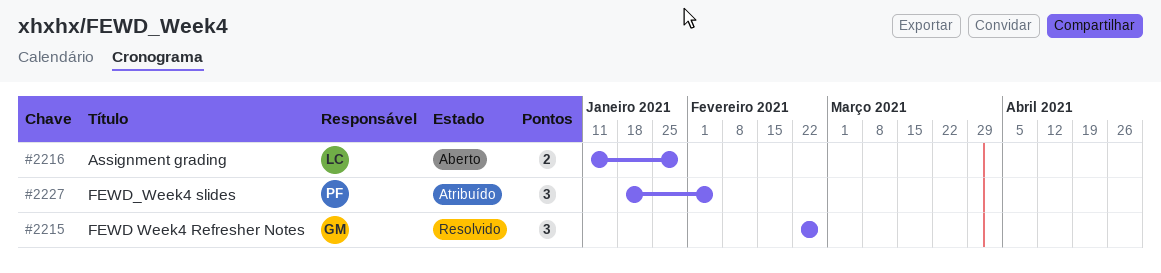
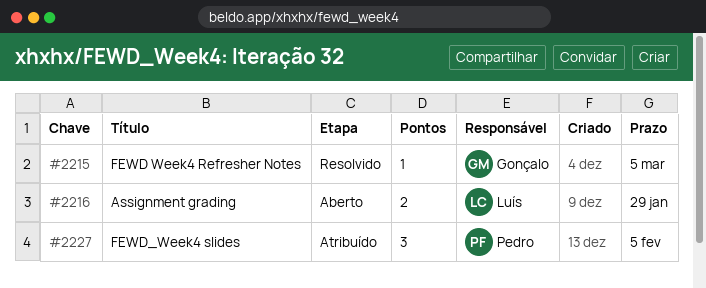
#2215, estimate: 3 -> 1
#2215, due: Feb 26 -> Mar 5

